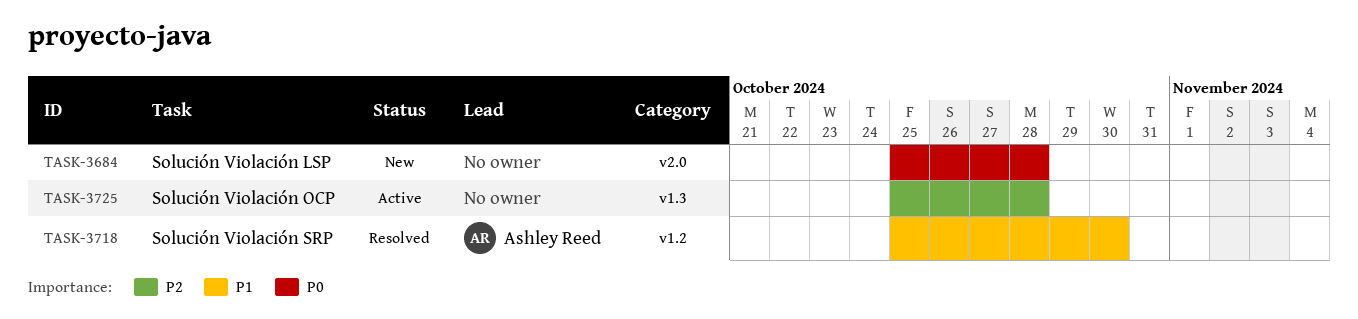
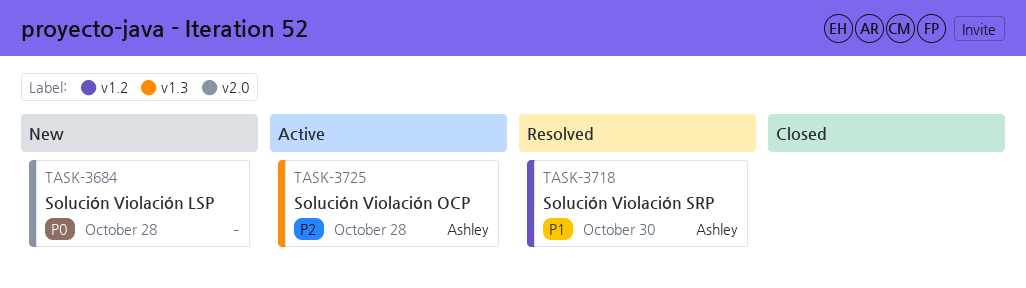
TASK-3725, owner: none -> Ashley Reed

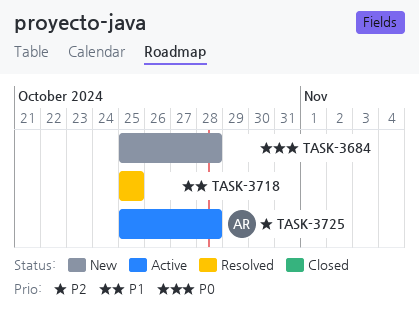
TASK-3718, owner: Ashley -> none
TASK-3718, due: Oct 30 -> Oct 25

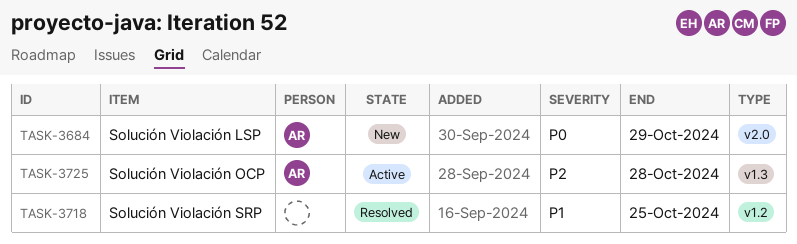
TASK-3684, owner: none -> AR
TASK-3684, due: Oct 28 -> Oct 29

